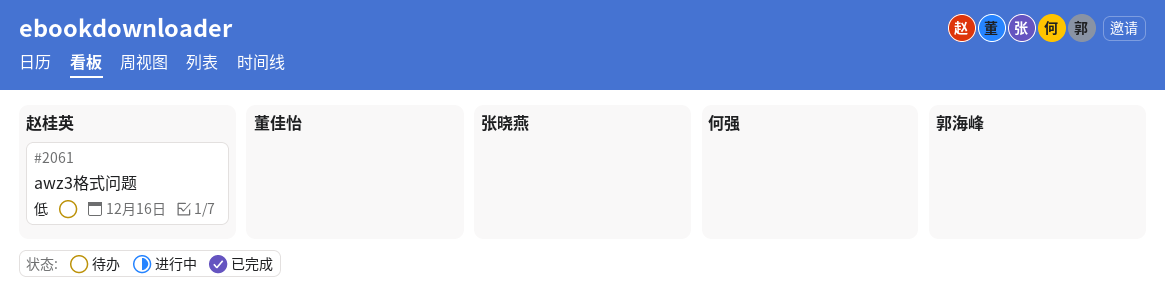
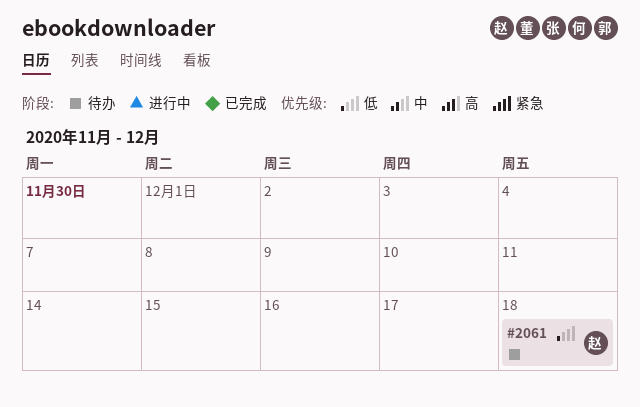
#2061, due: Dec 16 -> Dec 18

